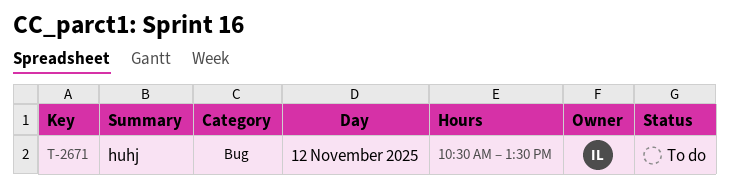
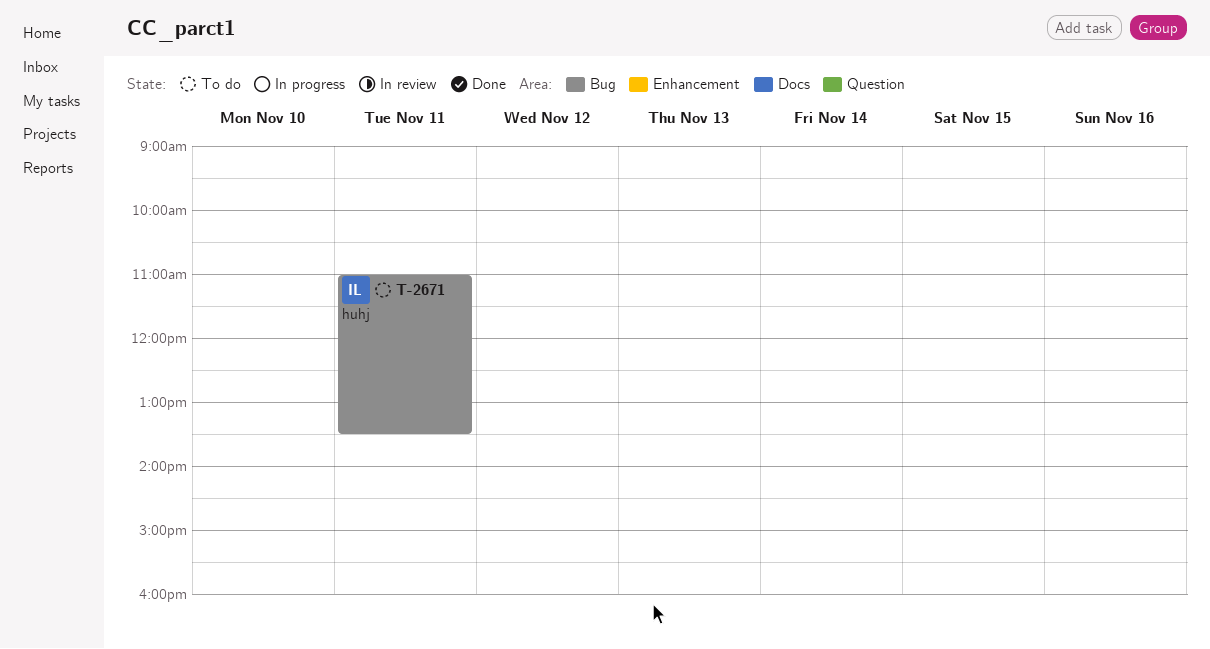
T-2671, day: Nov 12 -> Nov 11
T-2671, begins: 10:30 -> 11:00

